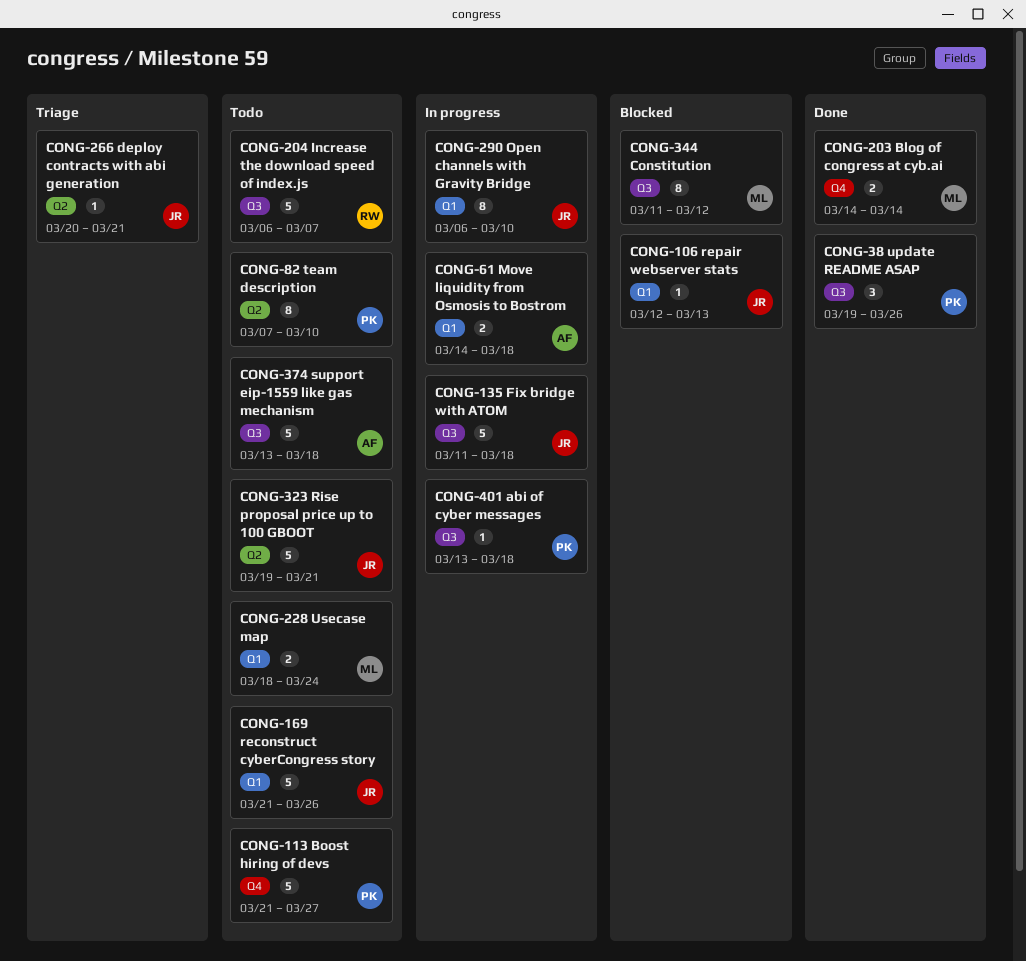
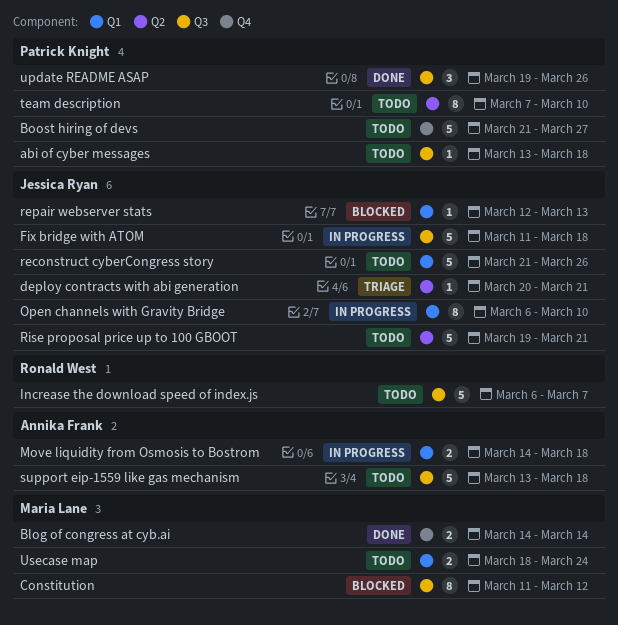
abi of cyber messages, status: In progress -> Todo

